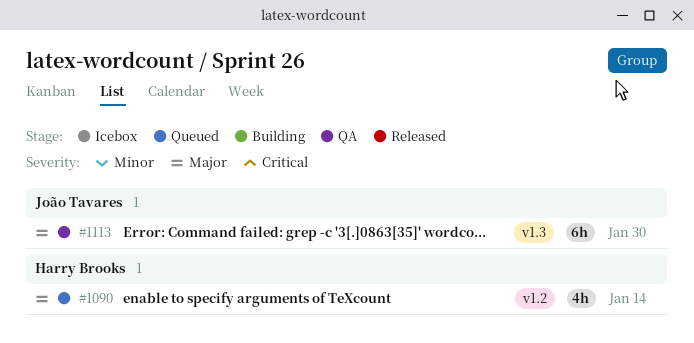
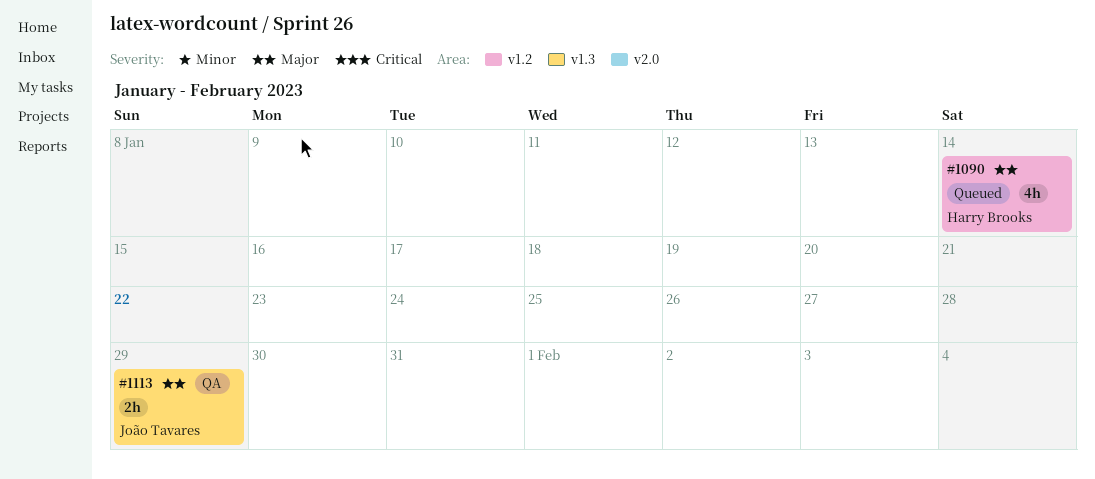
#1113, estimate: 6h -> 2h
#1113, due: Jan 30 -> Jan 29

